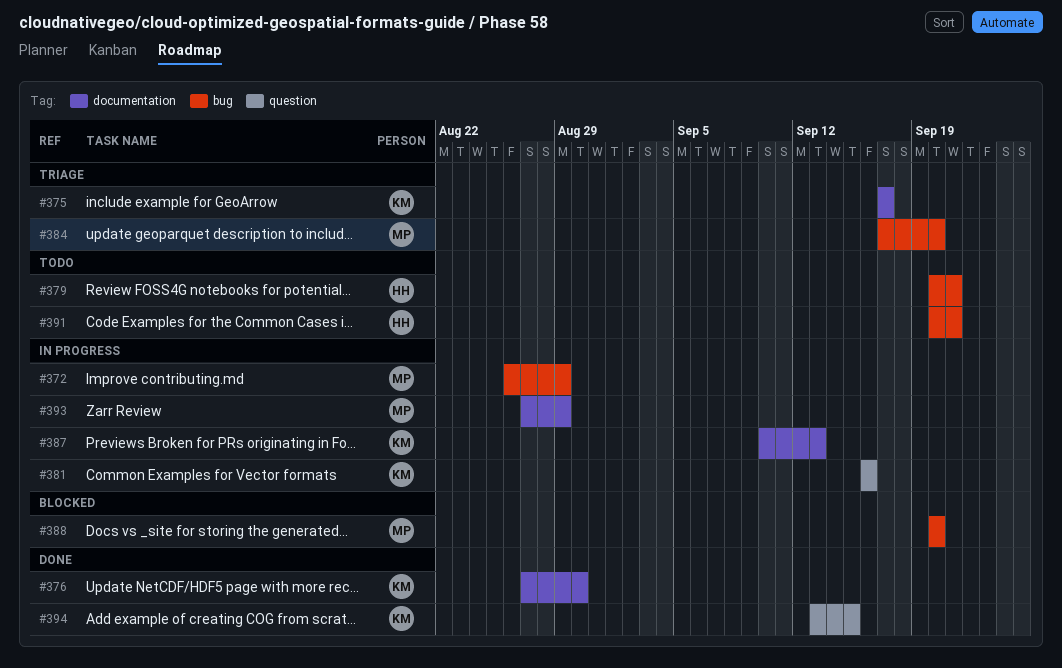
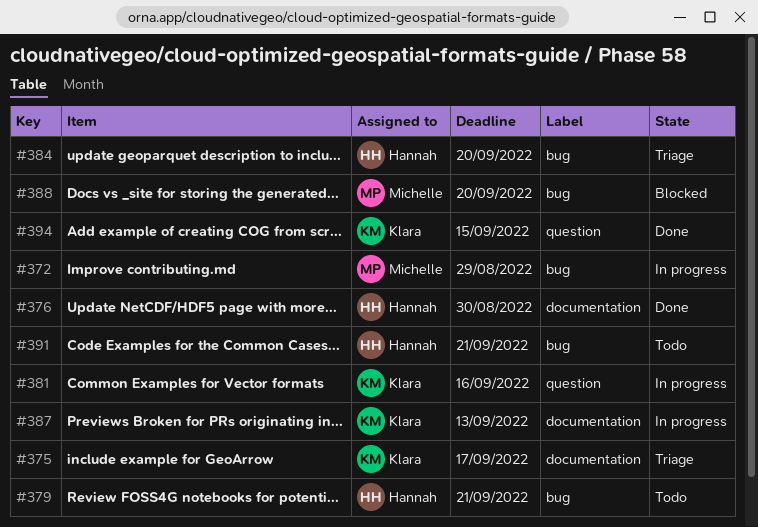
#376, owner: Klara -> Hannah
#384, owner: Michelle -> Hannah
#393: present -> none

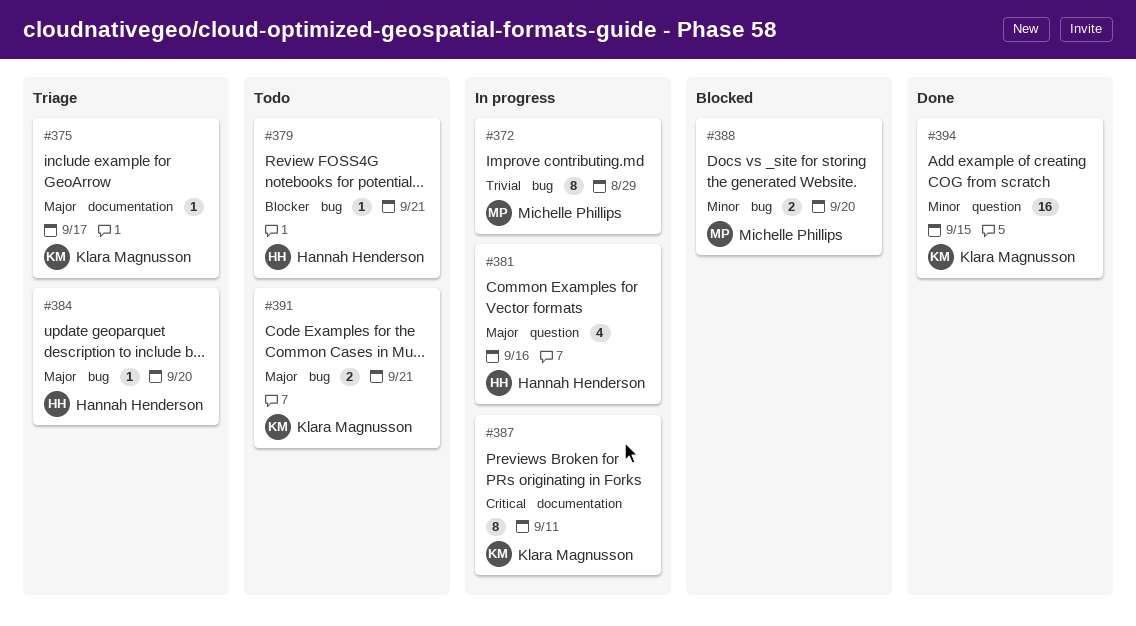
#376: present -> none
#381, owner: Klara Magnusson -> Hannah Henderson
#387, due: Sep 13 -> Sep 11
#391, owner: Hannah Henderson -> Klara Magnusson

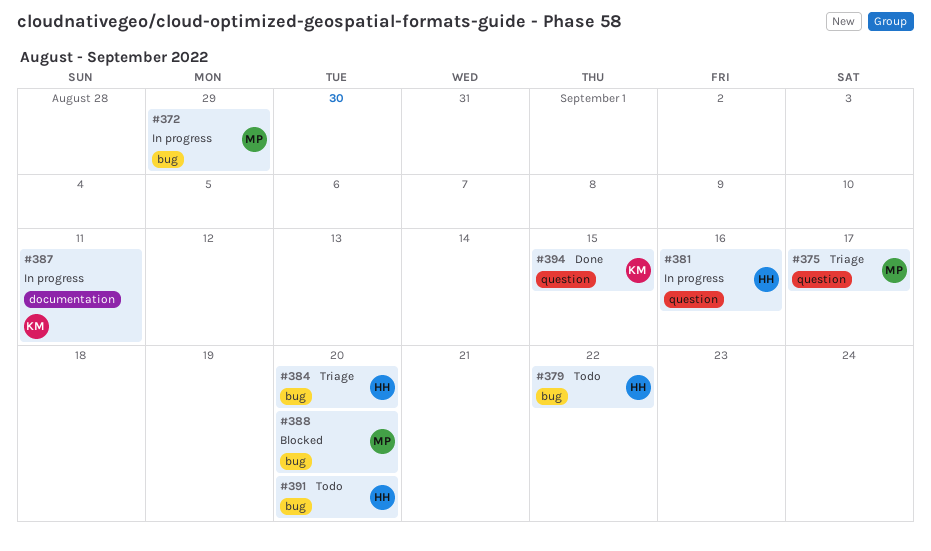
#375, owner: Klara Magnusson -> Michelle Phillips
#375, label: documentation -> question
#379, due: Sep 21 -> Sep 22
#391, owner: Klara Magnusson -> Hannah Henderson
#391, due: Sep 21 -> Sep 20

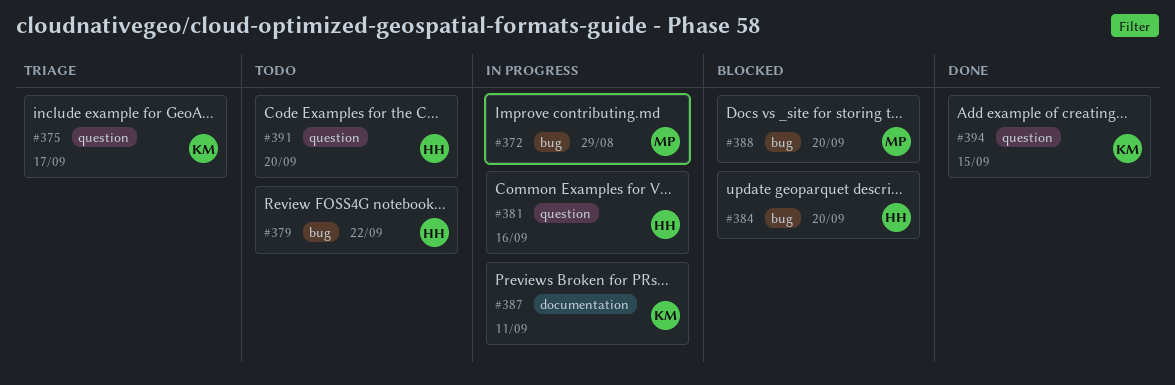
#375, owner: MP -> KM
#384, status: Triage -> Blocked
#391, label: bug -> question

